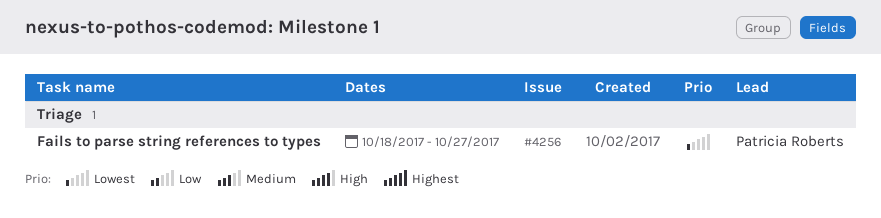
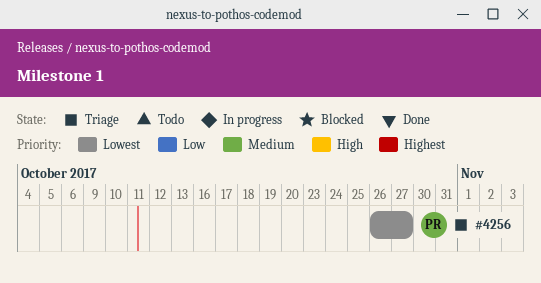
#4256, start: Oct 18 -> Oct 26

